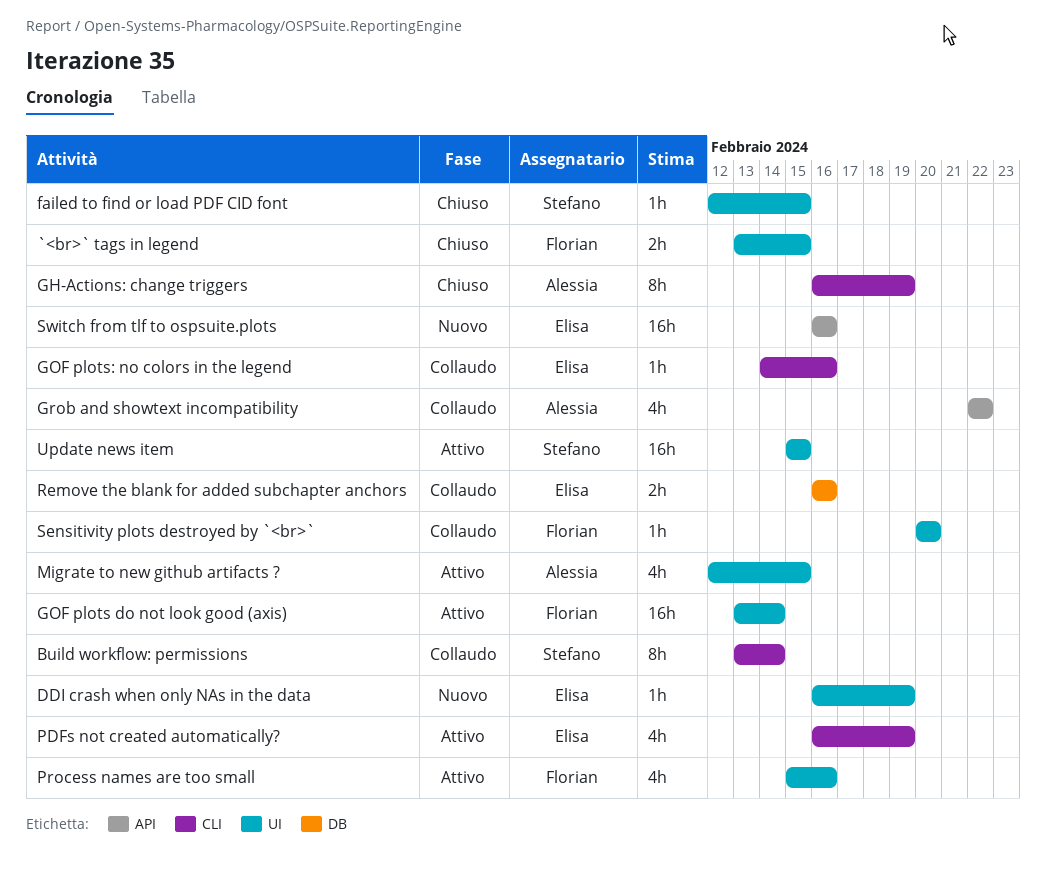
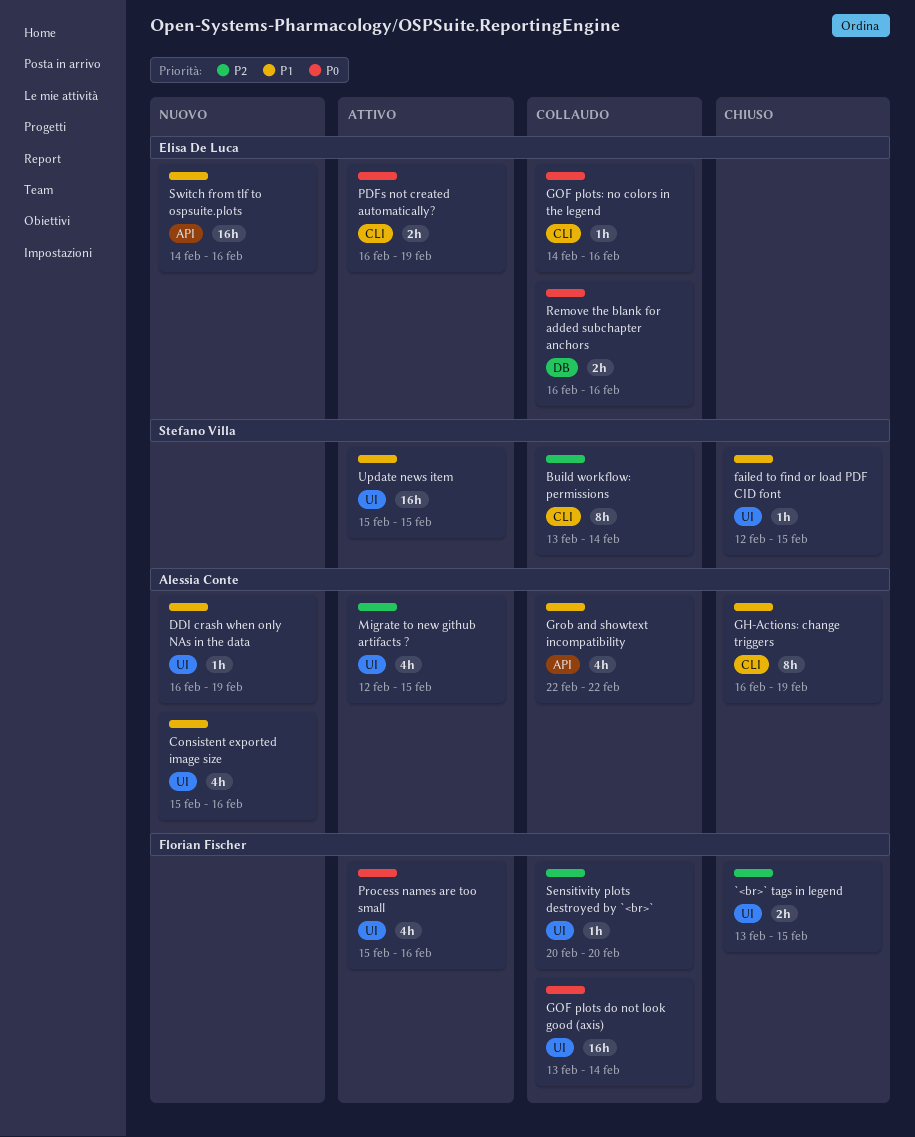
Consistent exported image size: none -> present
DDI crash when only NAs in the data, owner: Elisa De Luca -> Alessia Conte
GOF plots do not look good (axis), status: Attivo -> Collaudo
PDFs not created automatically?, estimate: 4h -> 2h
Switch from tlf to ospsuite.plots, start: Feb 16 -> Feb 14

